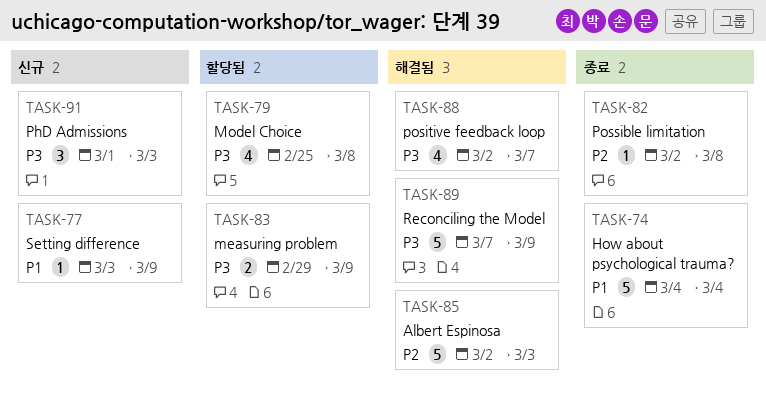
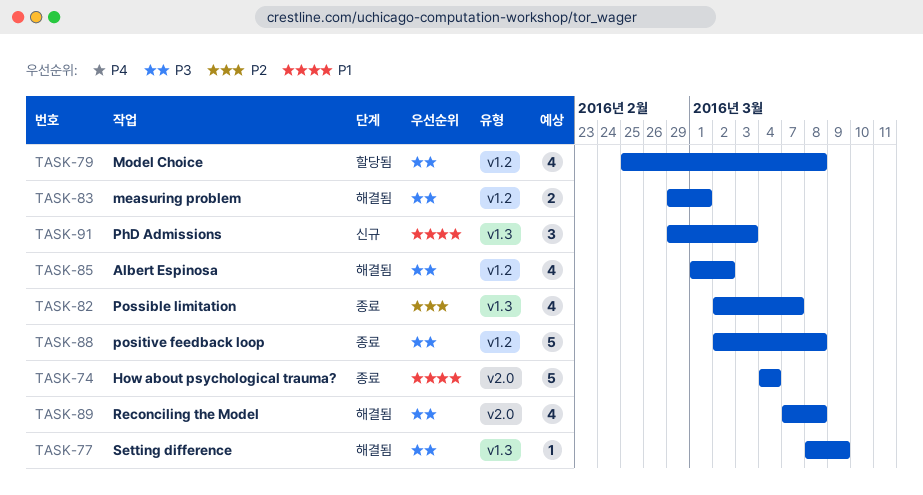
TASK-77, status: 신규 -> 해결됨
TASK-77, priority: P1 -> P3
TASK-77, start: Mar 3 -> Mar 8
TASK-82, estimate: 1 -> 4
TASK-82, due: Mar 8 -> Mar 7
TASK-83, status: 할당됨 -> 해결됨
TASK-83, due: Mar 9 -> Mar 1
TASK-85, priority: P2 -> P3
TASK-85, estimate: 5 -> 4
TASK-85, start: Mar 2 -> Mar 1
TASK-85, due: Mar 3 -> Mar 2
TASK-88, status: 해결됨 -> 종료
TASK-88, estimate: 4 -> 5
TASK-88, due: Mar 7 -> Mar 8
TASK-89, estimate: 5 -> 4
TASK-89, due: Mar 9 -> Mar 8
TASK-91, priority: P3 -> P1
TASK-91, start: Mar 1 -> Feb 29

